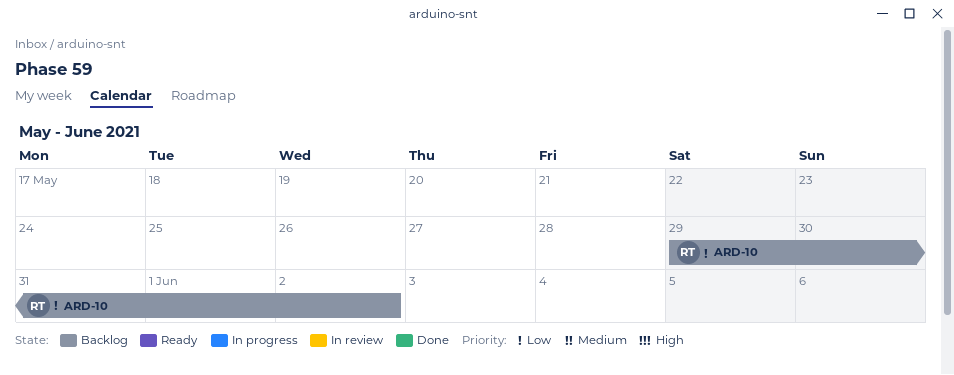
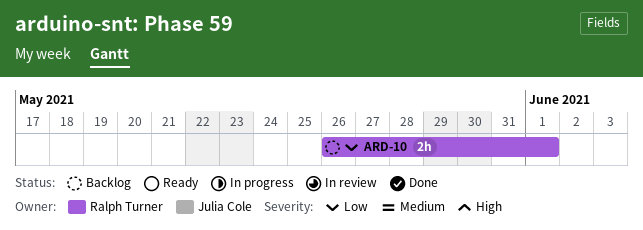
ARD-10, start: May 29 -> May 26
ARD-10, due: Jun 2 -> Jun 1

